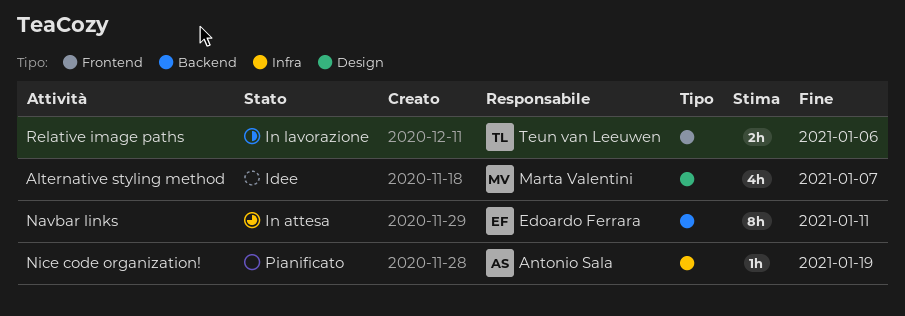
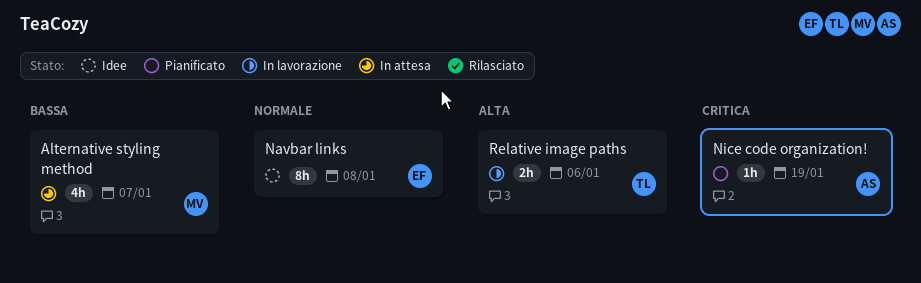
Alternative styling method, status: Idee -> In attesa
Navbar links, status: In attesa -> Idee
Navbar links, due: Jan 11 -> Jan 8

